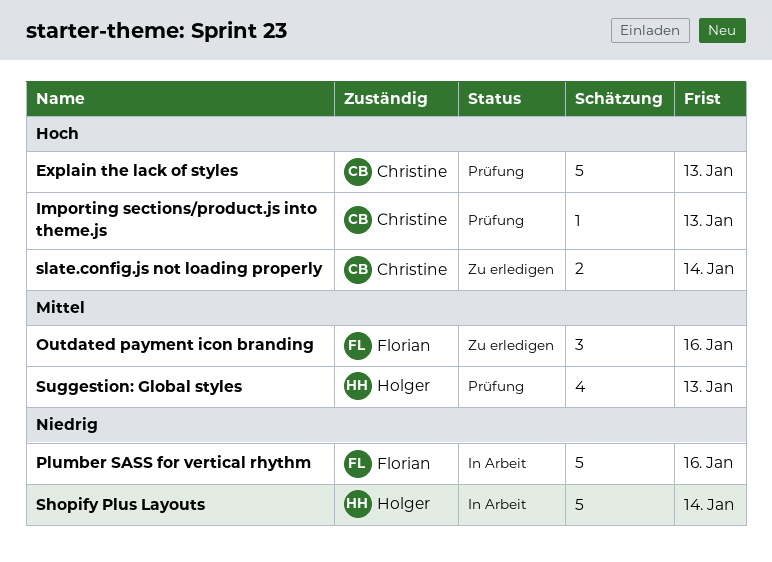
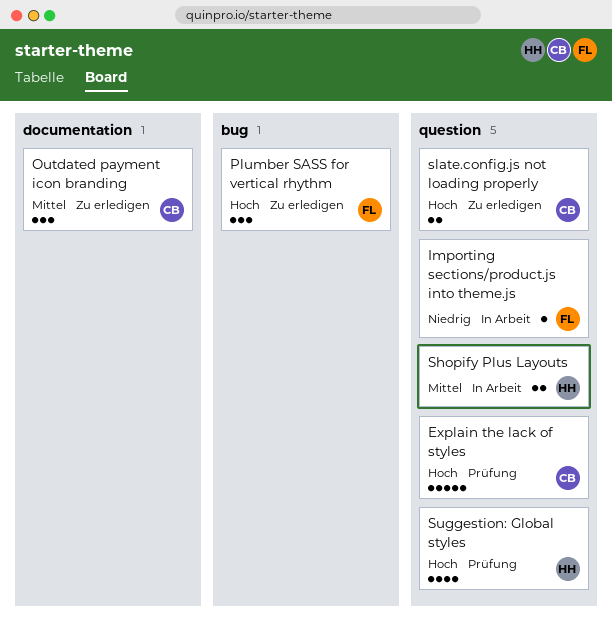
Importing sections/product.js into theme.js, status: Prüfung -> In Arbeit
Importing sections/product.js into theme.js, owner: Christine -> Florian
Importing sections/product.js into theme.js, priority: Hoch -> Niedrig
Outdated payment icon branding, owner: Florian -> Christine
Plumber SASS for vertical rhythm, status: In Arbeit -> Zu erledigen
Plumber SASS for vertical rhythm, priority: Niedrig -> Hoch
Plumber SASS for vertical rhythm, estimate: 5 -> 3
Shopify Plus Layouts, priority: Niedrig -> Mittel
Shopify Plus Layouts, estimate: 5 -> 2
Suggestion: Global styles, priority: Mittel -> Hoch

